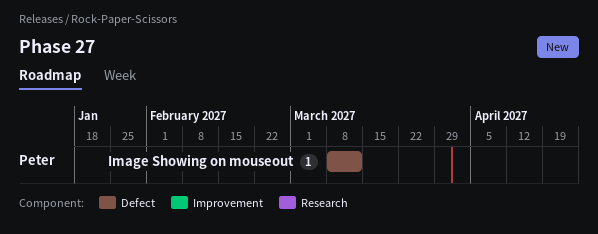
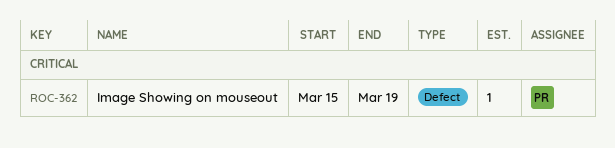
Image Showing on mouseout, start: Mar 8 -> Mar 15
Image Showing on mouseout, due: Mar 12 -> Mar 19

